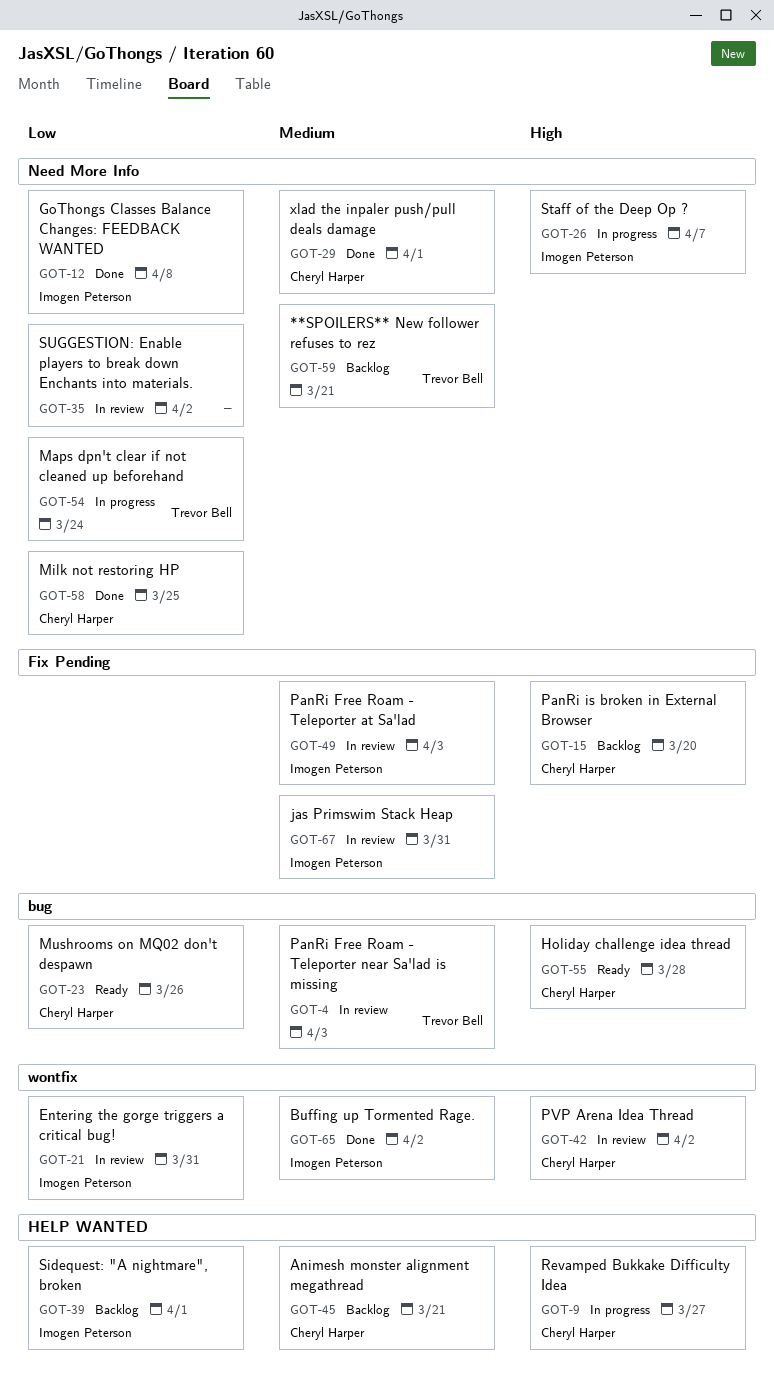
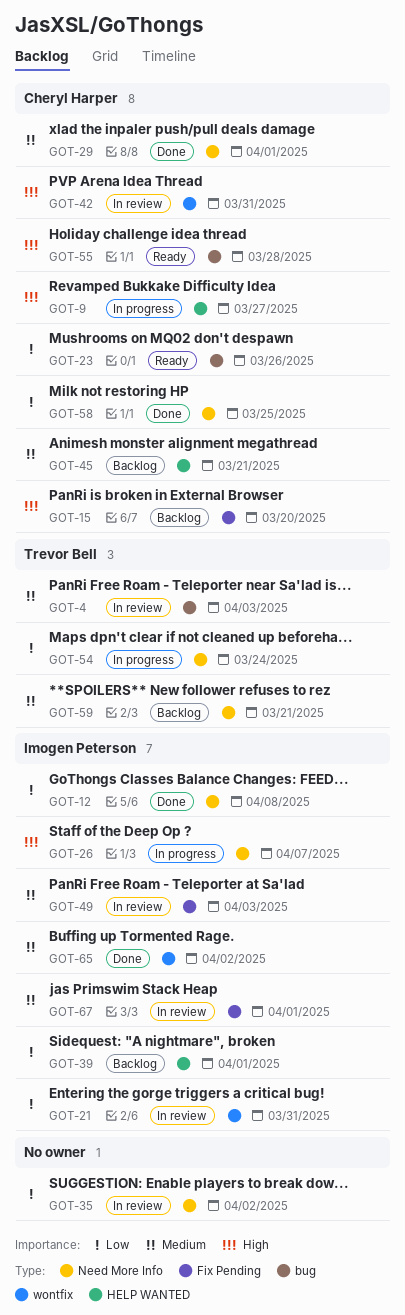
GOT-42, due: Apr 2 -> Mar 31
GOT-67, due: Mar 31 -> Apr 1

